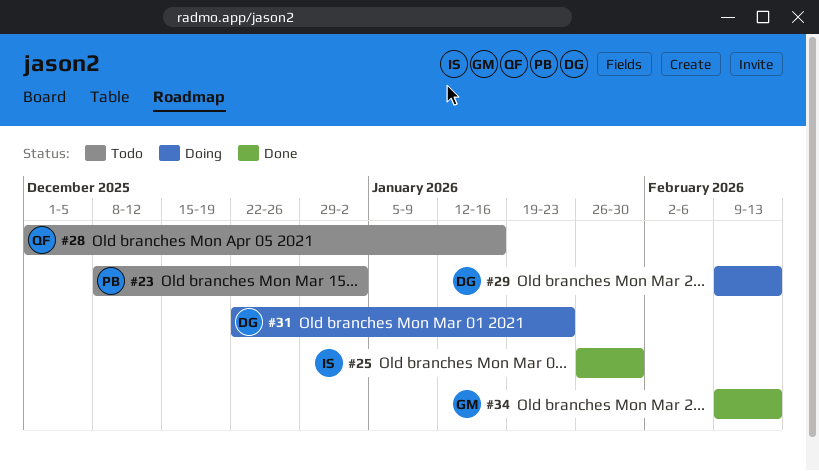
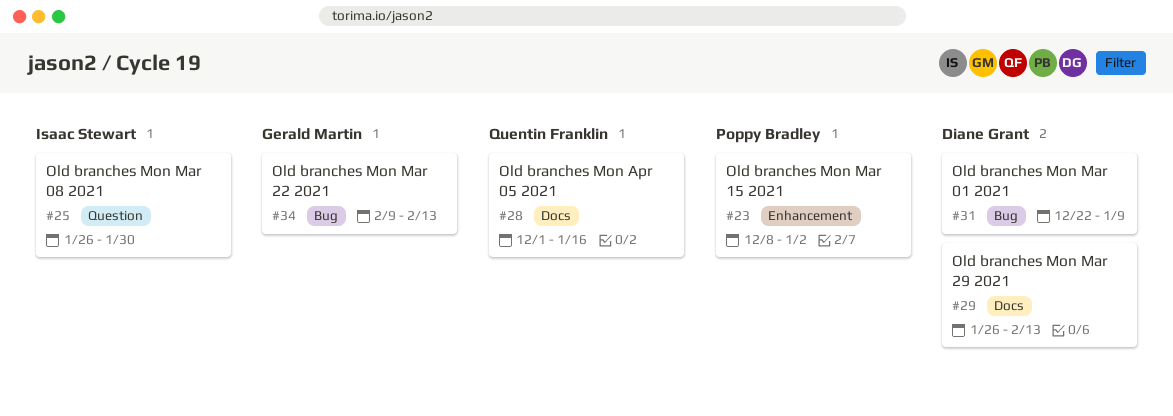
#29, start: Feb 9 -> Jan 26
#31, due: Jan 23 -> Jan 9

